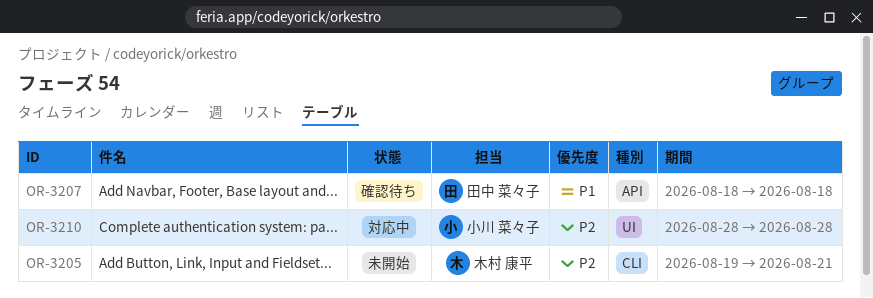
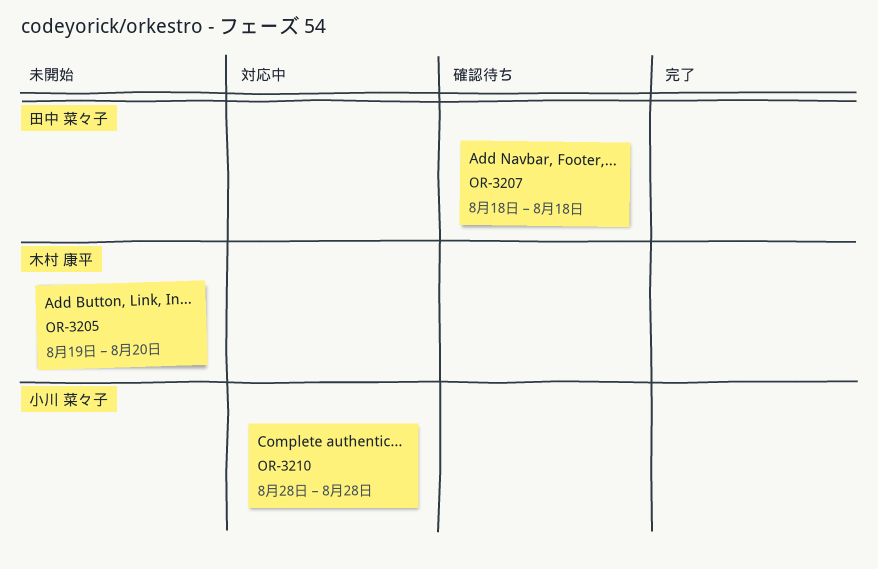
OR-3205, due: Aug 21 -> Aug 20

